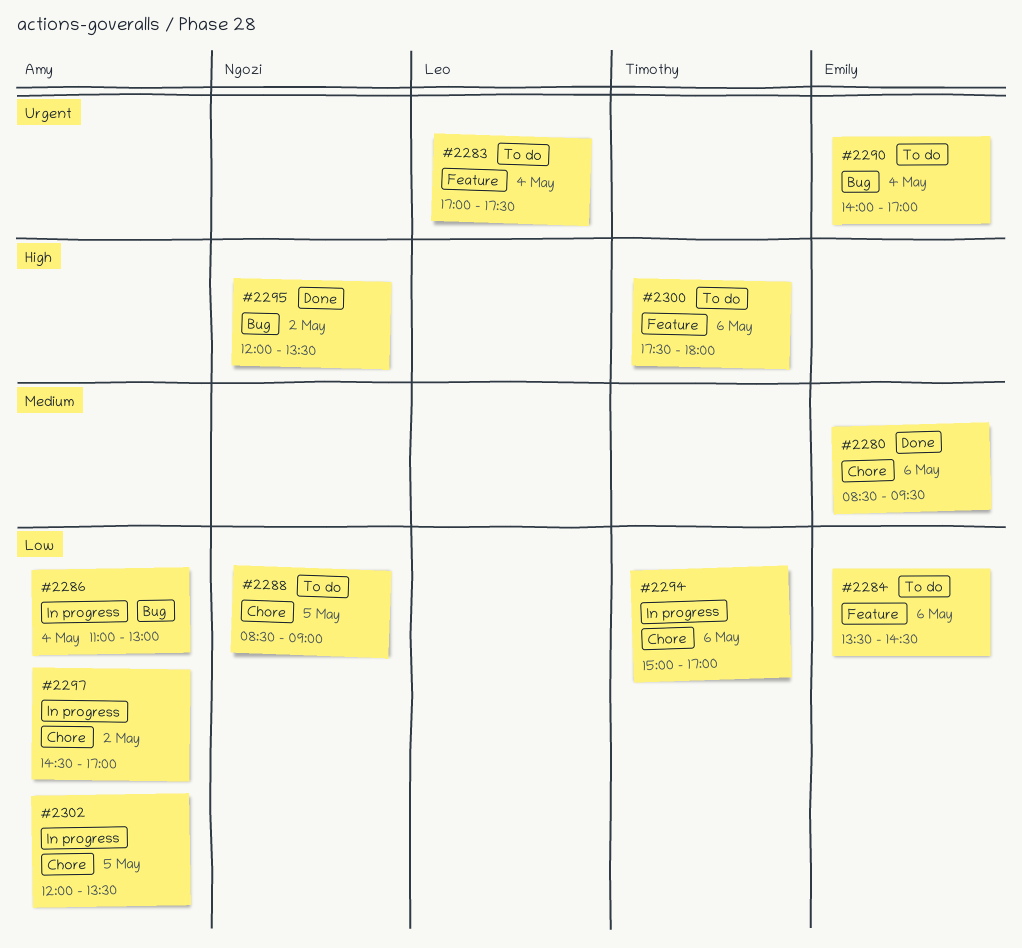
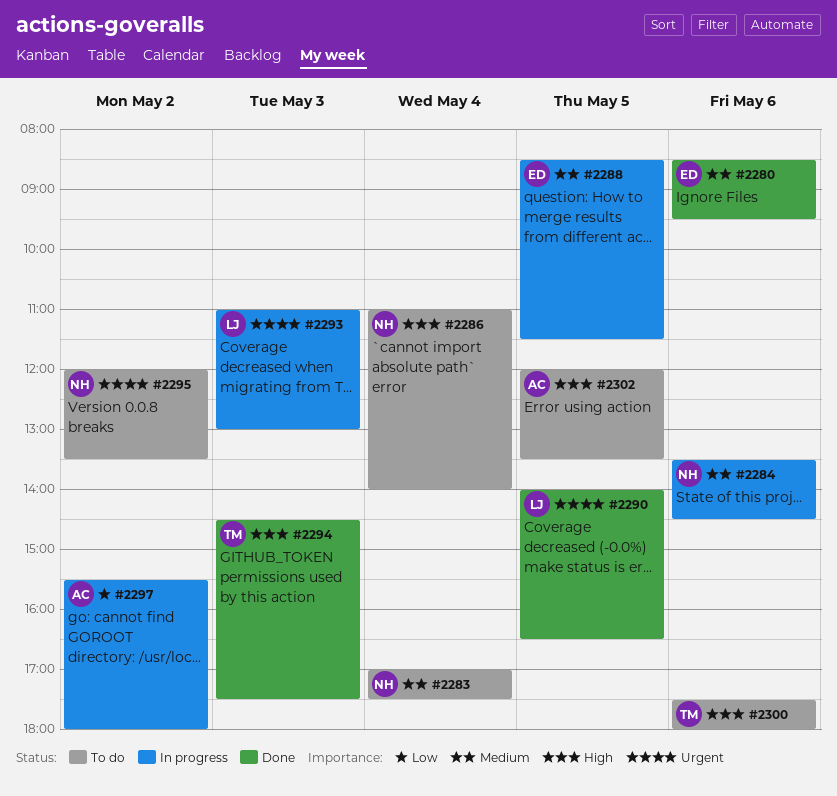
#2283, owner: Leo -> Ngozi
#2283, priority: Urgent -> Medium
#2284, status: To do -> In progress
#2284, owner: Emily -> Ngozi
#2284, priority: Low -> Medium
#2286, status: In progress -> To do
#2286, owner: Amy -> Ngozi
#2286, priority: Low -> High
#2286, ends: 13:00 -> 14:00
#2288, status: To do -> In progress
#2288, owner: Ngozi -> Emily
#2288, priority: Low -> Medium
#2288, ends: 09:00 -> 11:30
#2290, status: To do -> Done
#2290, owner: Emily -> Leo
#2290, day: May 4 -> May 5
#2290, ends: 17:00 -> 16:30
#2293: none -> present
#2294, status: In progress -> Done
#2294, priority: Low -> High
#2294, day: May 6 -> May 3
#2294, begins: 15:00 -> 14:30
#2294, ends: 17:00 -> 17:30
#2295, status: Done -> To do
#2295, priority: High -> Urgent
#2297, begins: 14:30 -> 15:30
#2297, ends: 17:00 -> 18:00
#2302, status: In progress -> To do
#2302, priority: Low -> High

